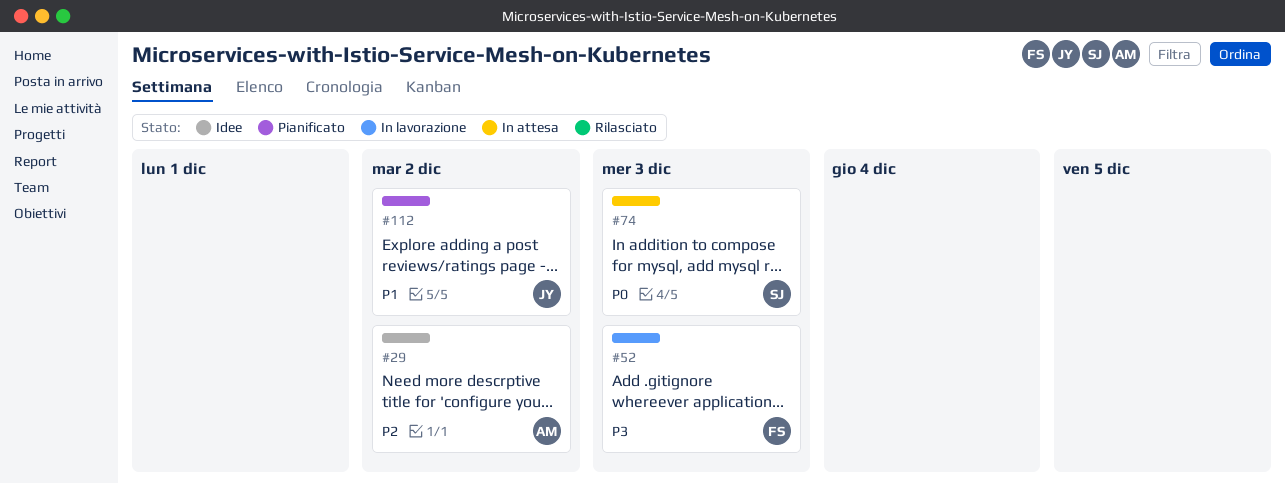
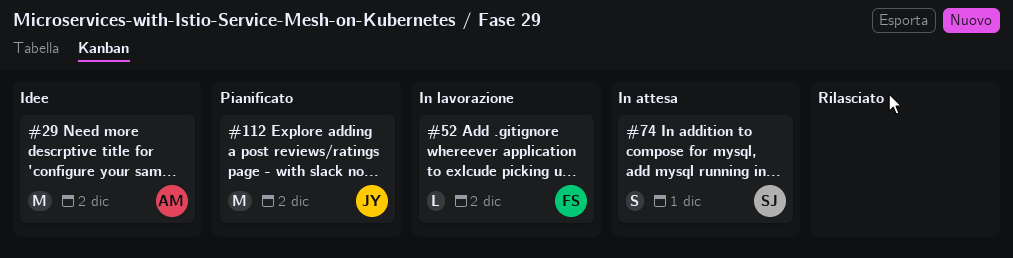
#52, due: Dec 3 -> Dec 2
#74, due: Dec 3 -> Dec 1

